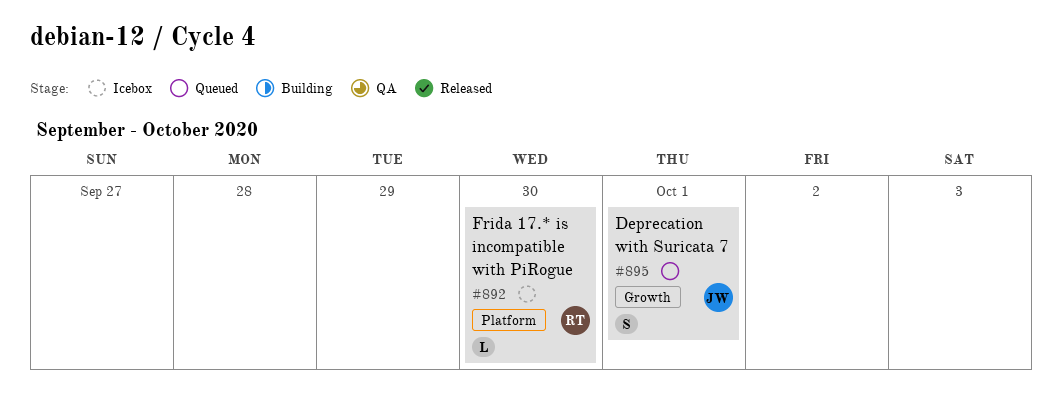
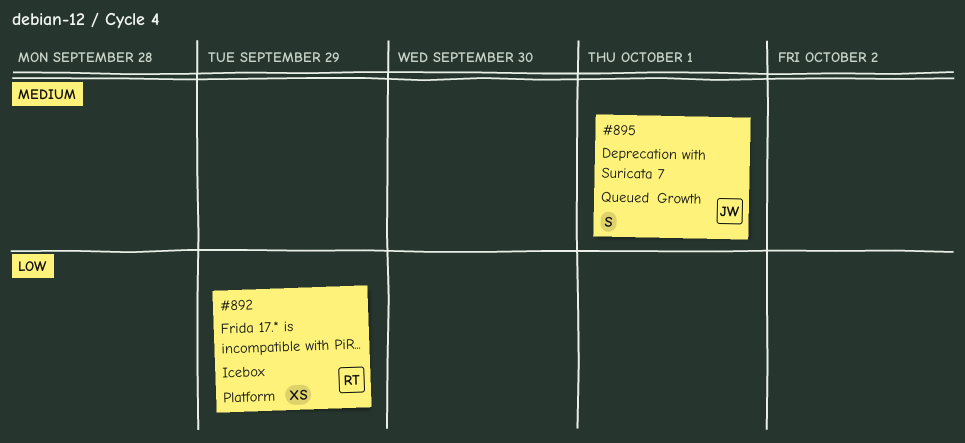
#892, estimate: L -> XS
#892, due: Sep 30 -> Sep 29

